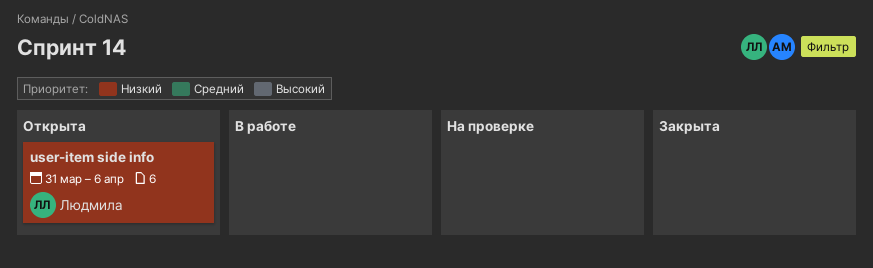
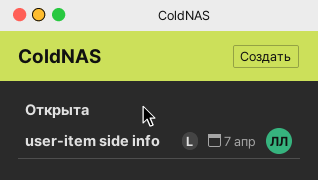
user-item side info, due: Apr 6 -> Apr 7

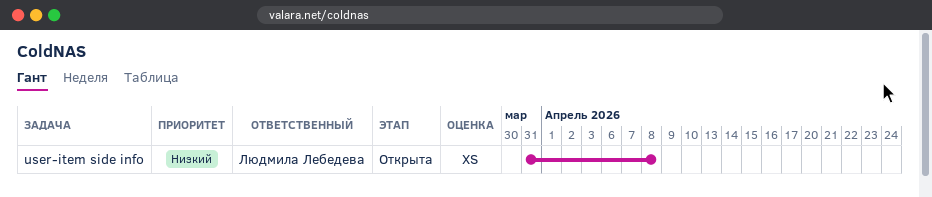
user-item side info, estimate: L -> XS
user-item side info, due: Apr 7 -> Apr 8

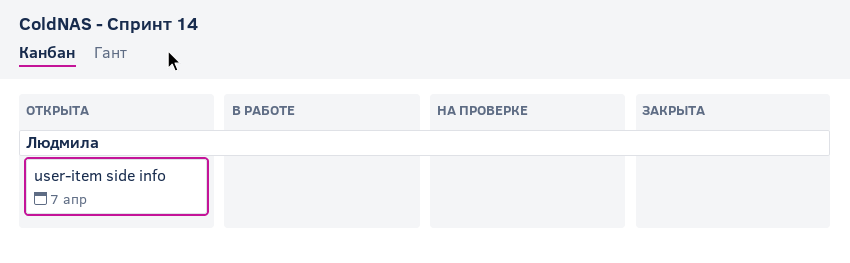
user-item side info, due: Apr 8 -> Apr 7

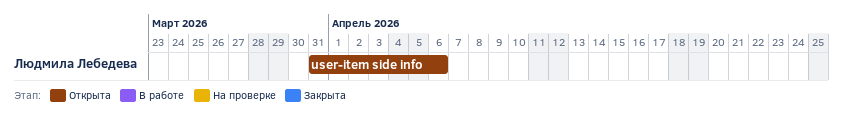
user-item side info, due: Apr 7 -> Apr 6

